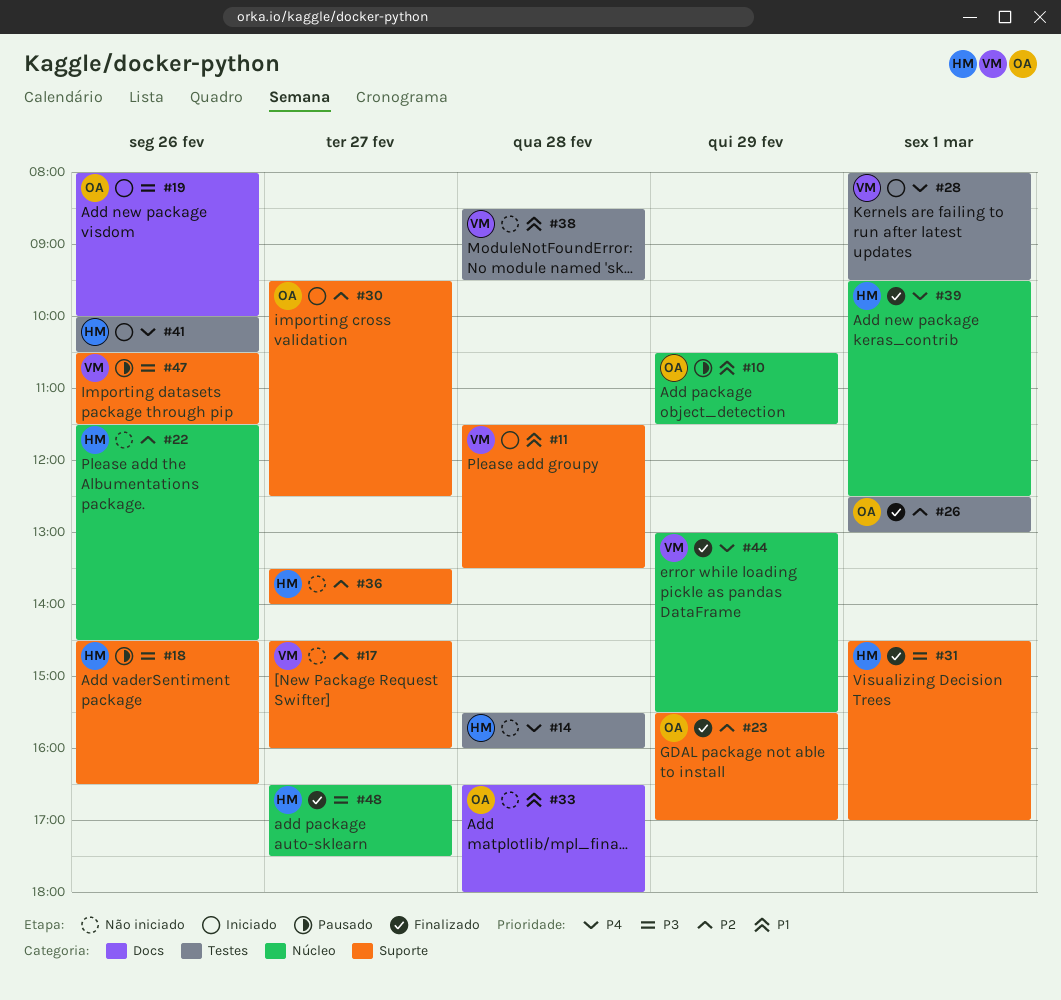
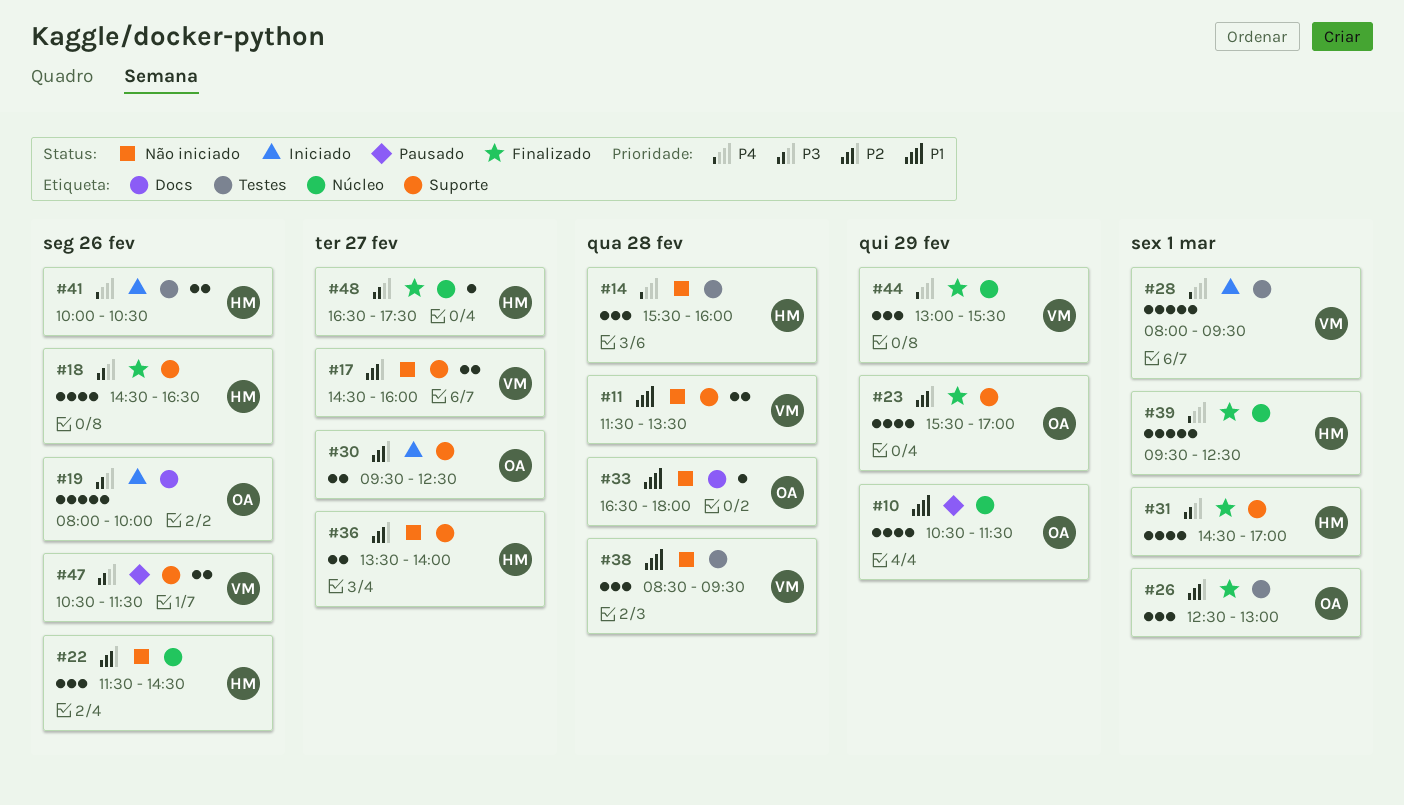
#11, status: Iniciado -> Não iniciado
#18, status: Pausado -> Finalizado

